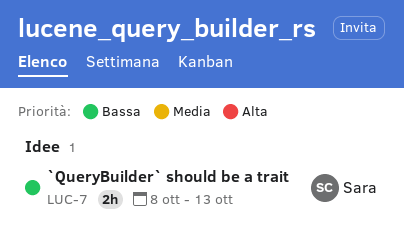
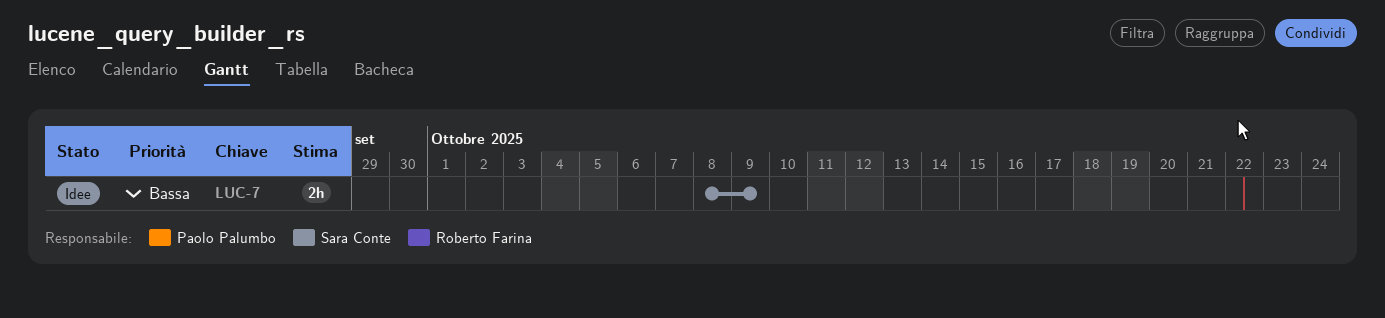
LUC-7, due: Oct 13 -> Oct 9

